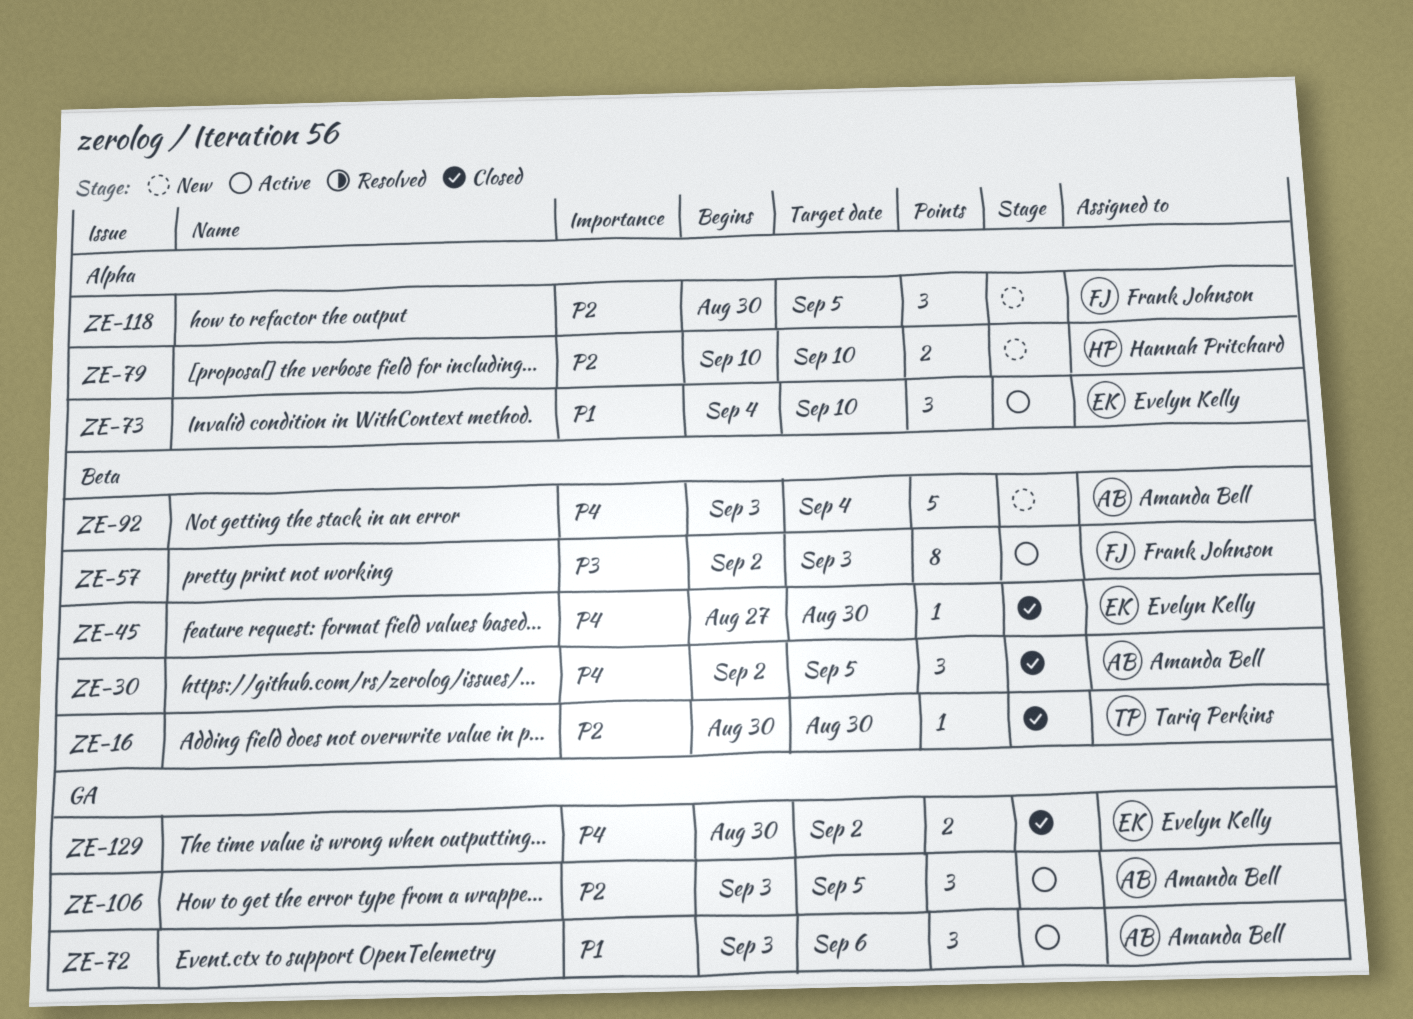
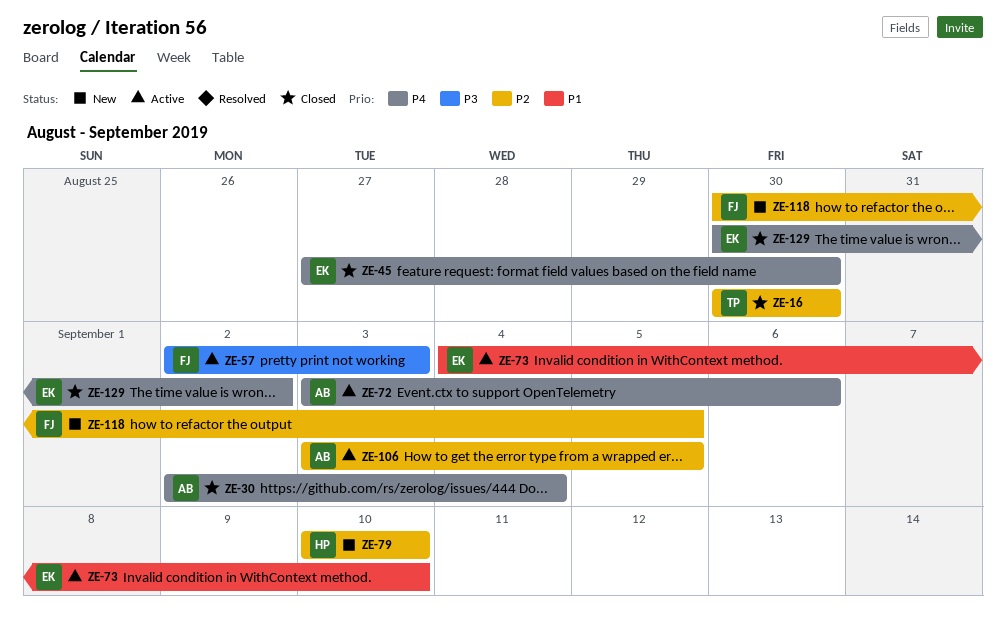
ZE-30, due: Sep 5 -> Sep 4
ZE-72, priority: P1 -> P4
ZE-92: present -> none

